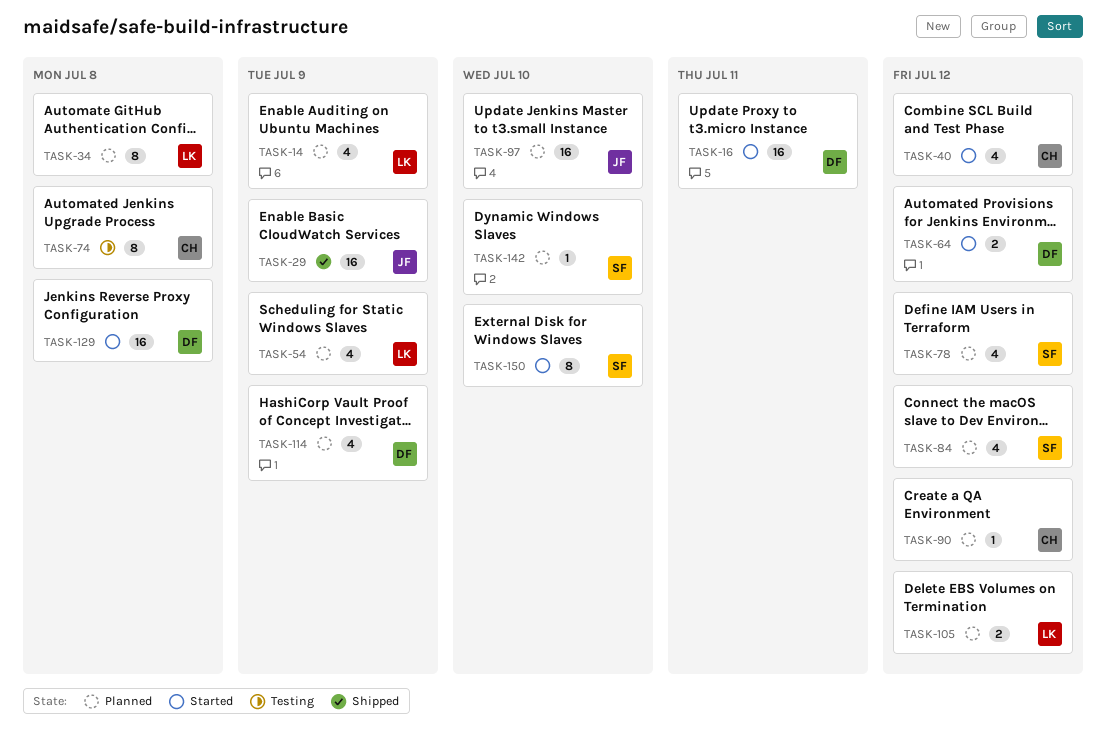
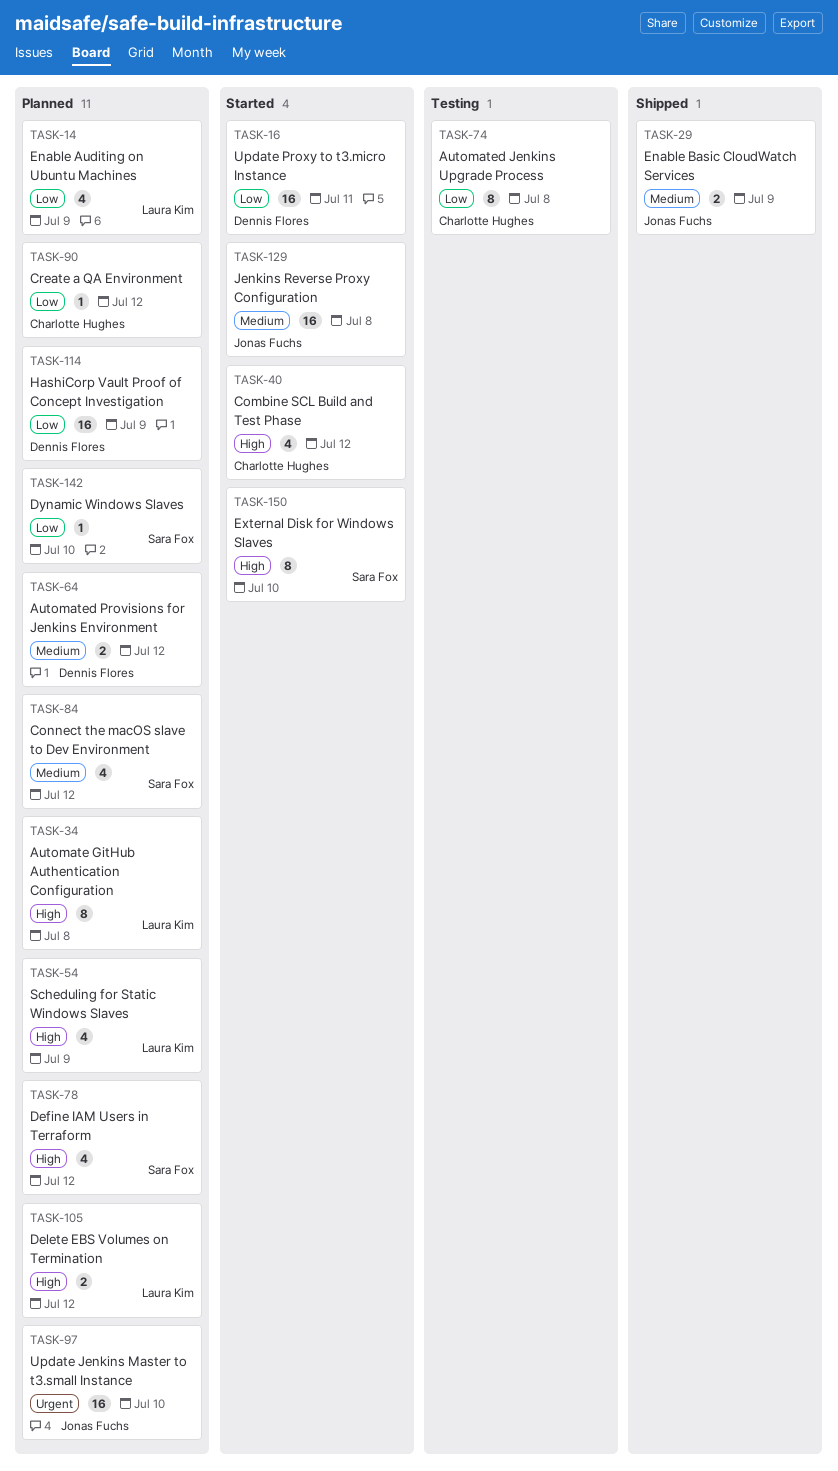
TASK-29, estimate: 16 -> 2
TASK-64, status: Started -> Planned
TASK-114, estimate: 4 -> 16
TASK-129, owner: Dennis Flores -> Jonas Fuchs

